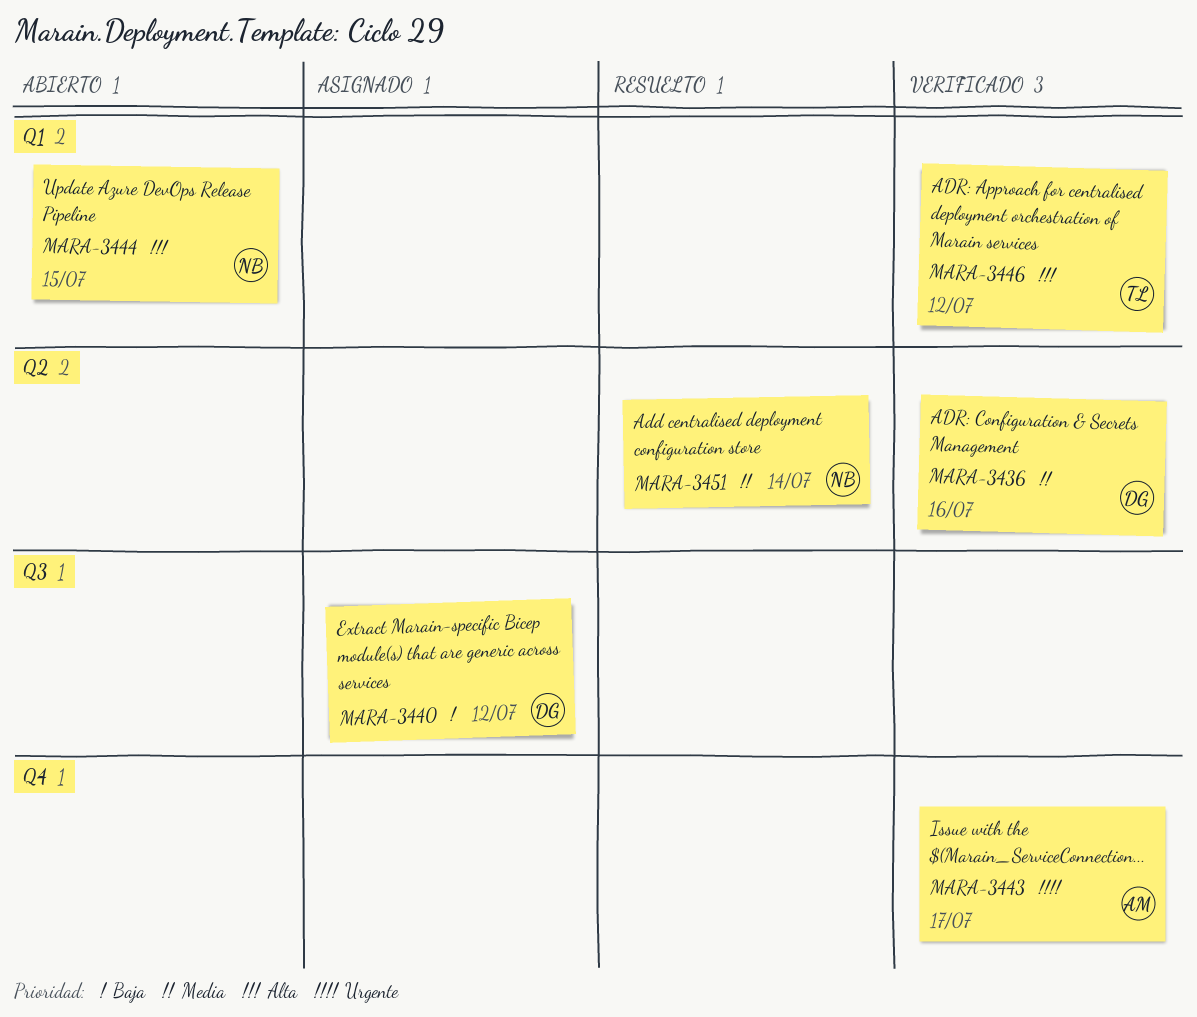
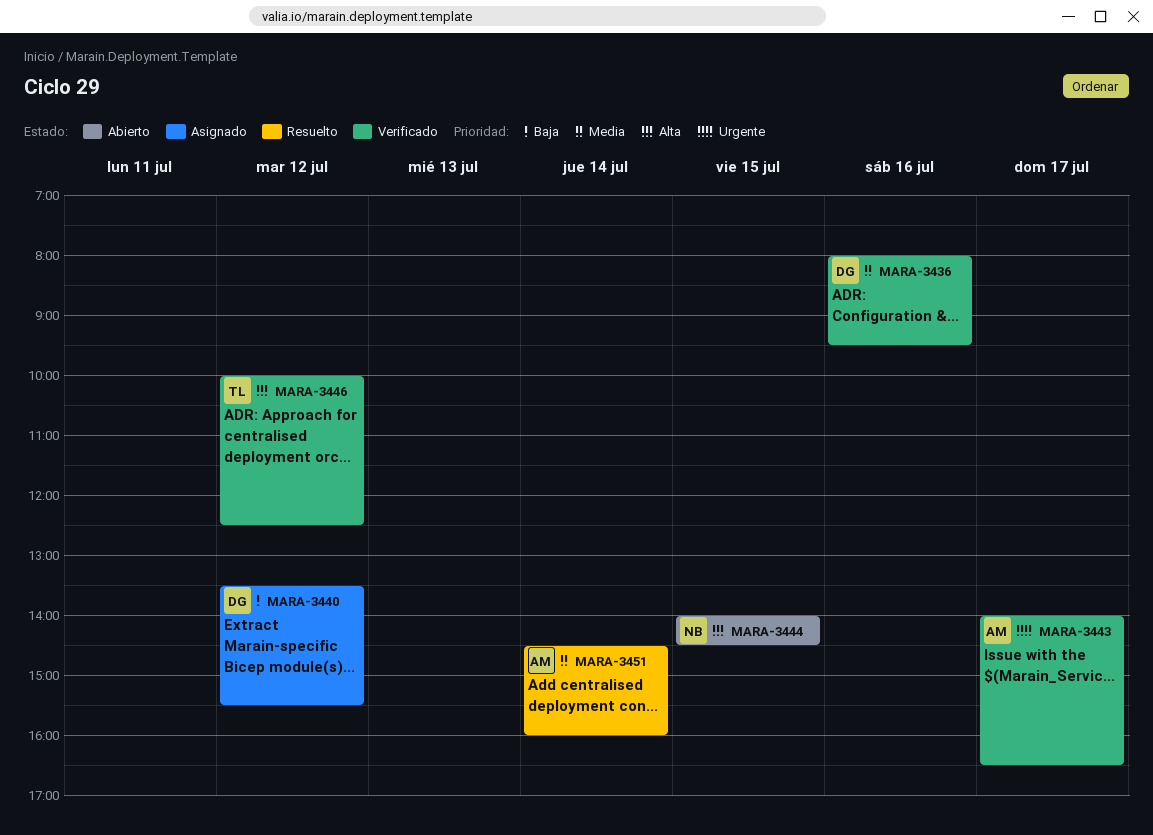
MARA-3451, owner: NB -> AM

